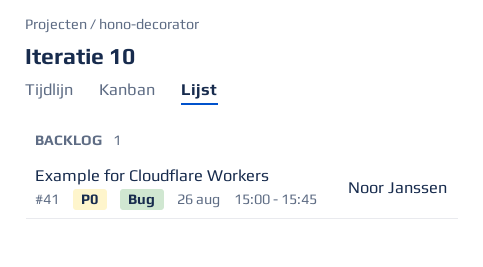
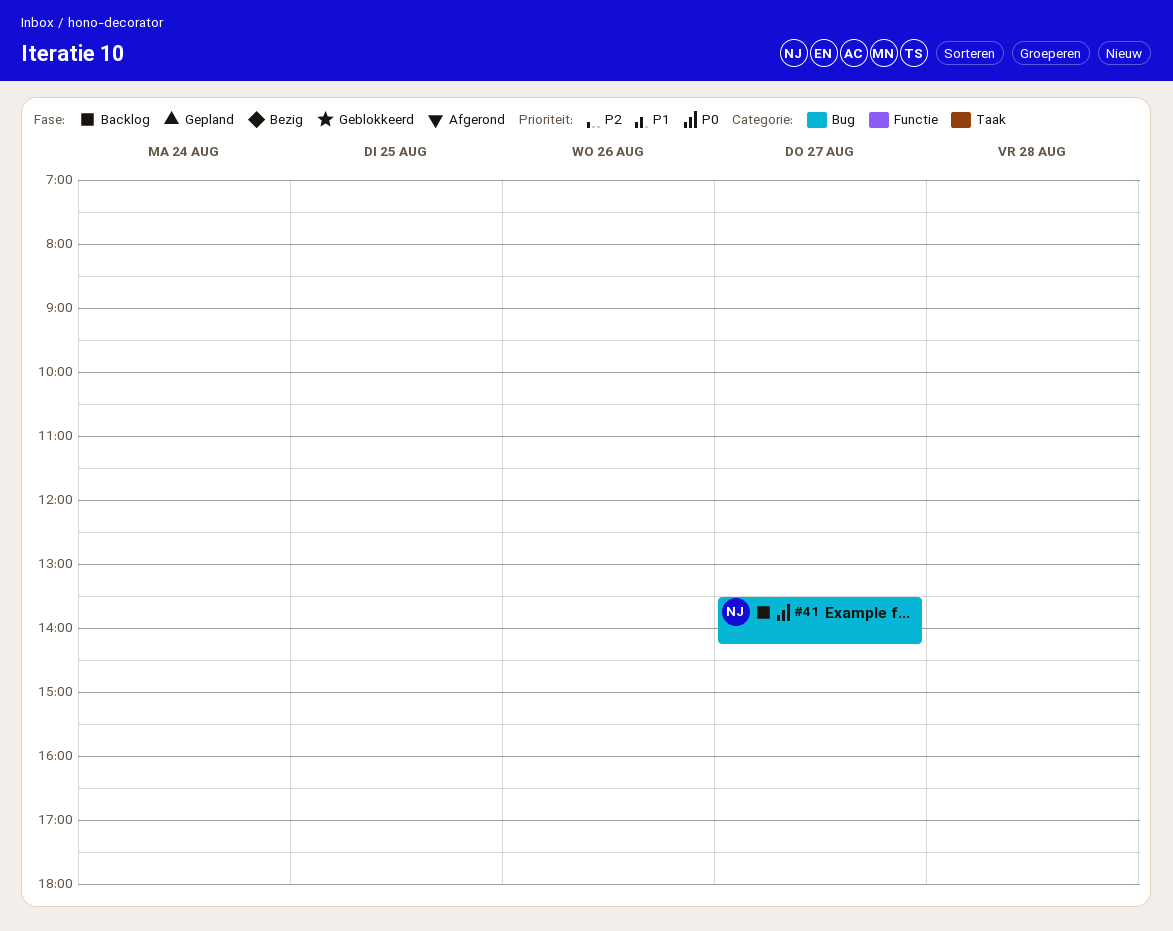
#41, day: Aug 26 -> Aug 27
#41, begins: 15:00 -> 13:30
#41, ends: 15:45 -> 14:15

